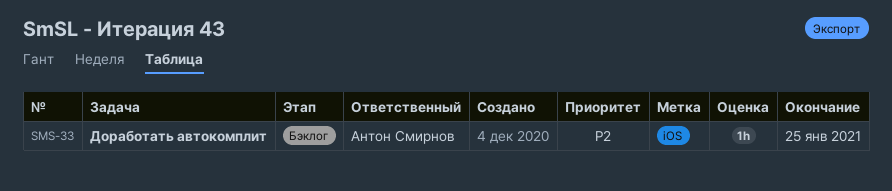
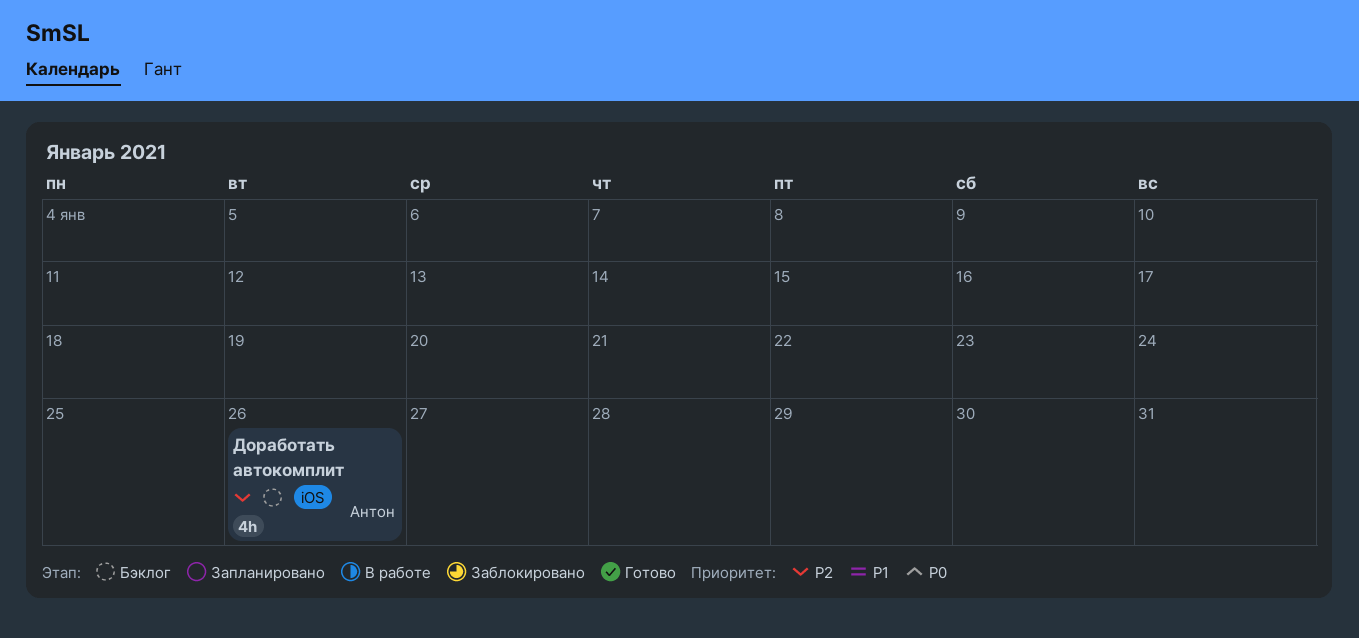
Доработать автокомплит, estimate: 1h -> 4h
Доработать автокомплит, due: Jan 25 -> Jan 26

